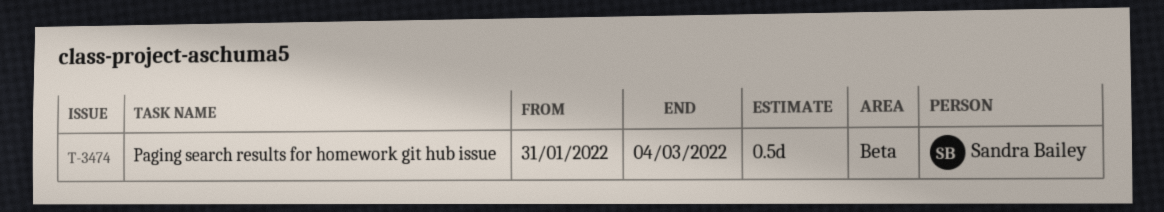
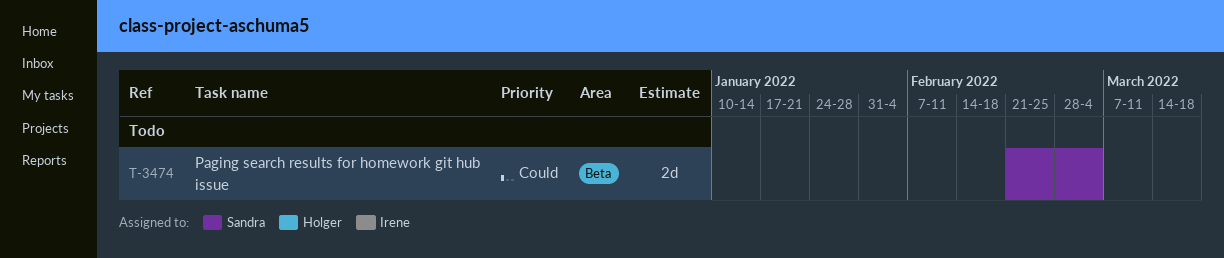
T-3474, estimate: 0.5d -> 2d
T-3474, start: Jan 31 -> Feb 21

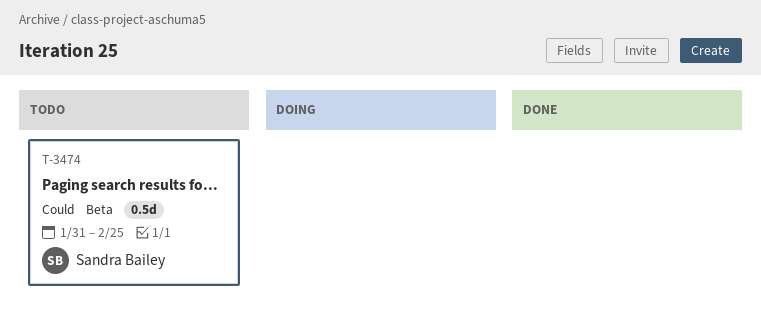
T-3474, estimate: 2d -> 0.5d
T-3474, start: Feb 21 -> Jan 31
T-3474, due: Mar 4 -> Feb 25

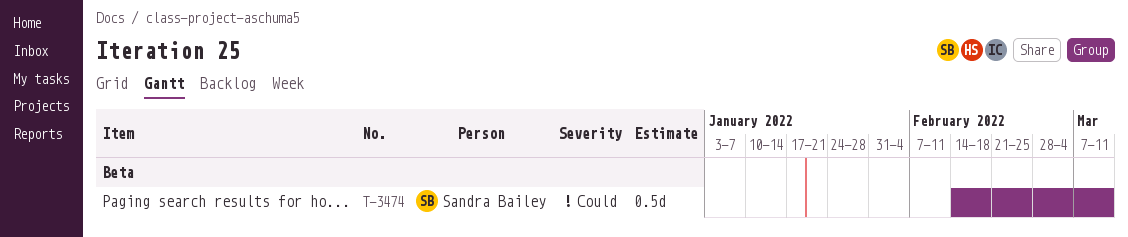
T-3474, start: Jan 31 -> Feb 14
T-3474, due: Feb 25 -> Mar 11

